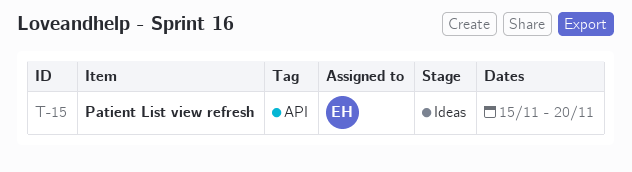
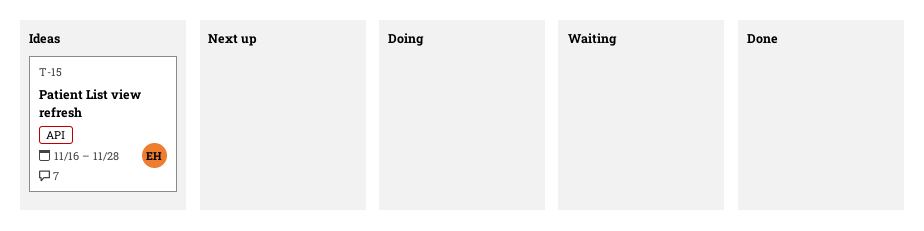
T-15, start: Nov 15 -> Nov 16
T-15, due: Nov 20 -> Nov 28

